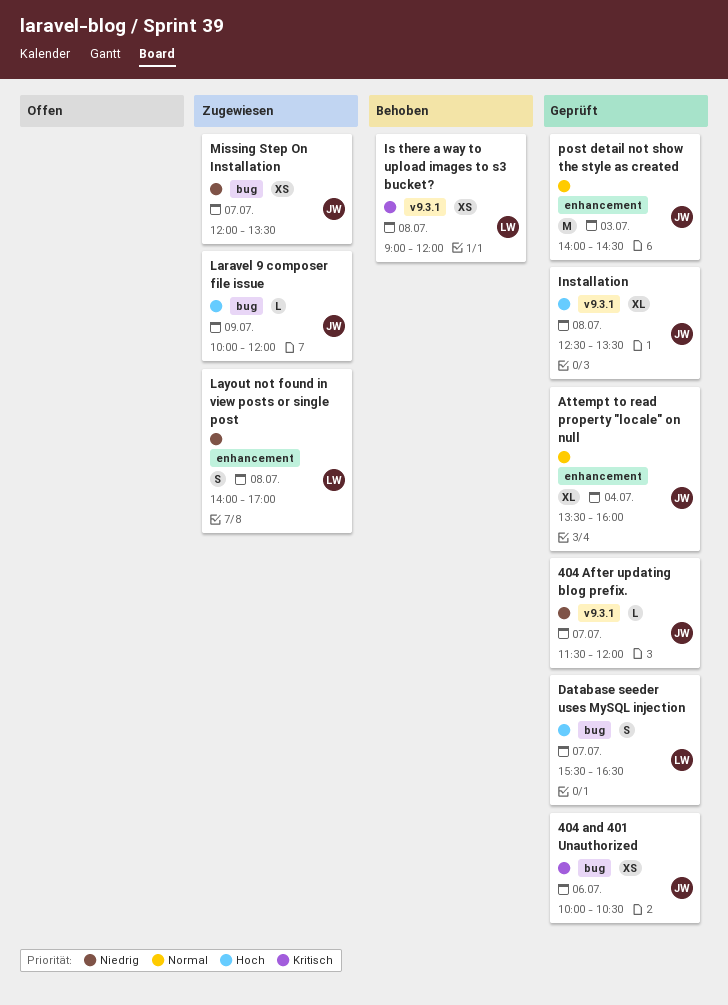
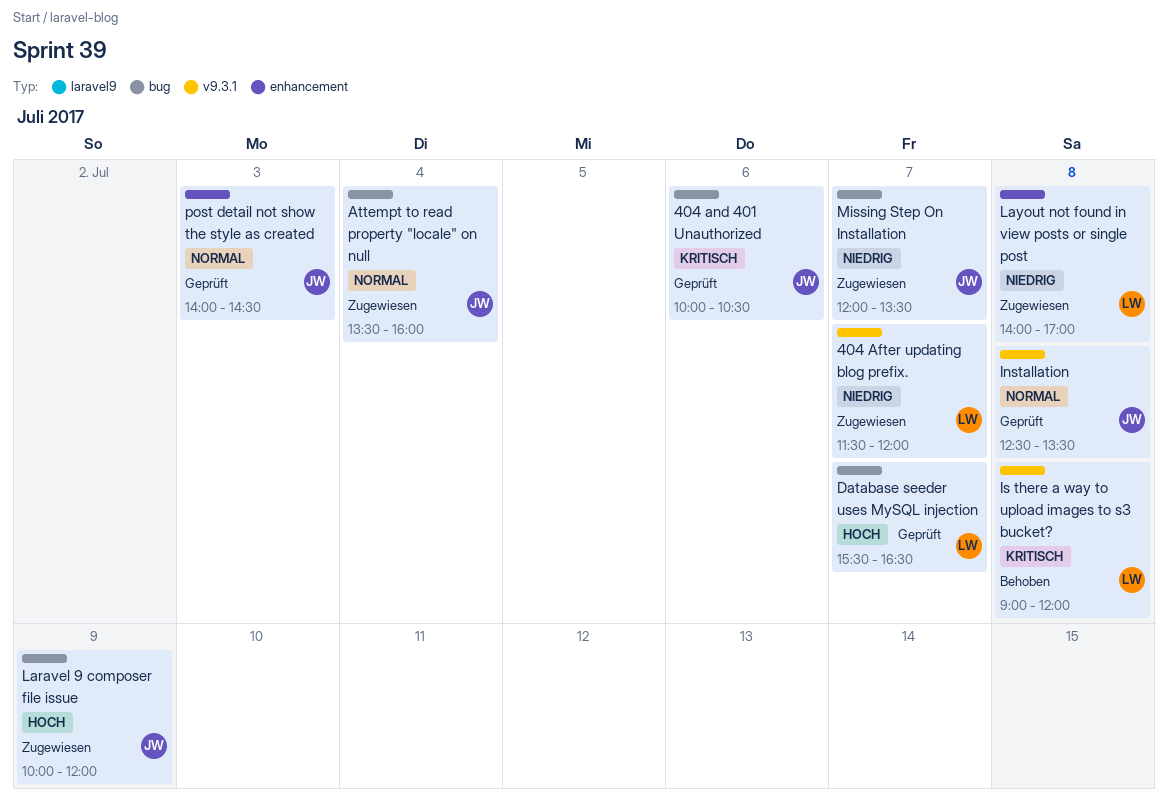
404 After updating blog prefix., status: Geprüft -> Zugewiesen
404 After updating blog prefix., owner: JW -> LW
Attempt to read property "locale" on null, status: Geprüft -> Zugewiesen
Attempt to read property "locale" on null, label: enhancement -> bug
Installation, priority: Hoch -> Normal

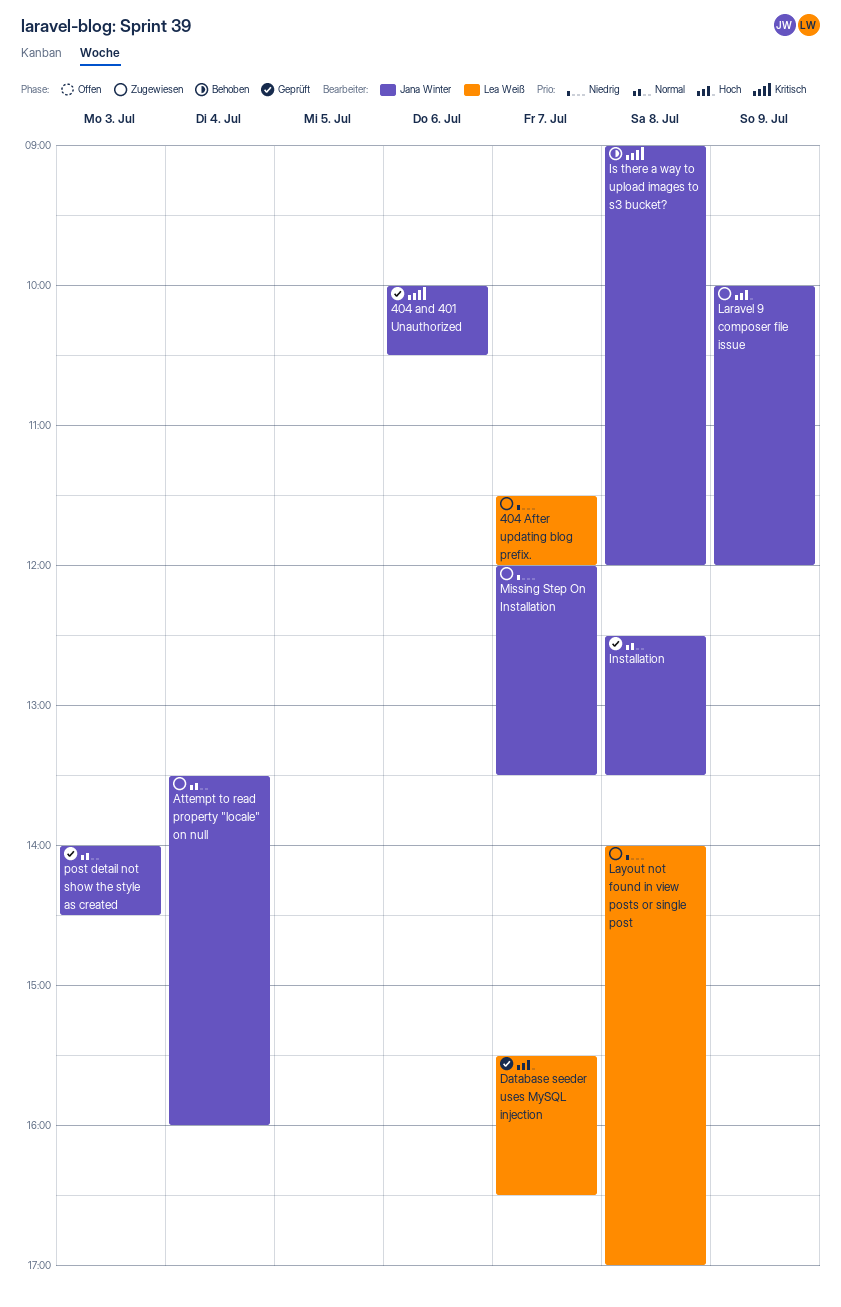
Is there a way to upload images to s3 bucket?, owner: Lea Weiß -> Jana Winter

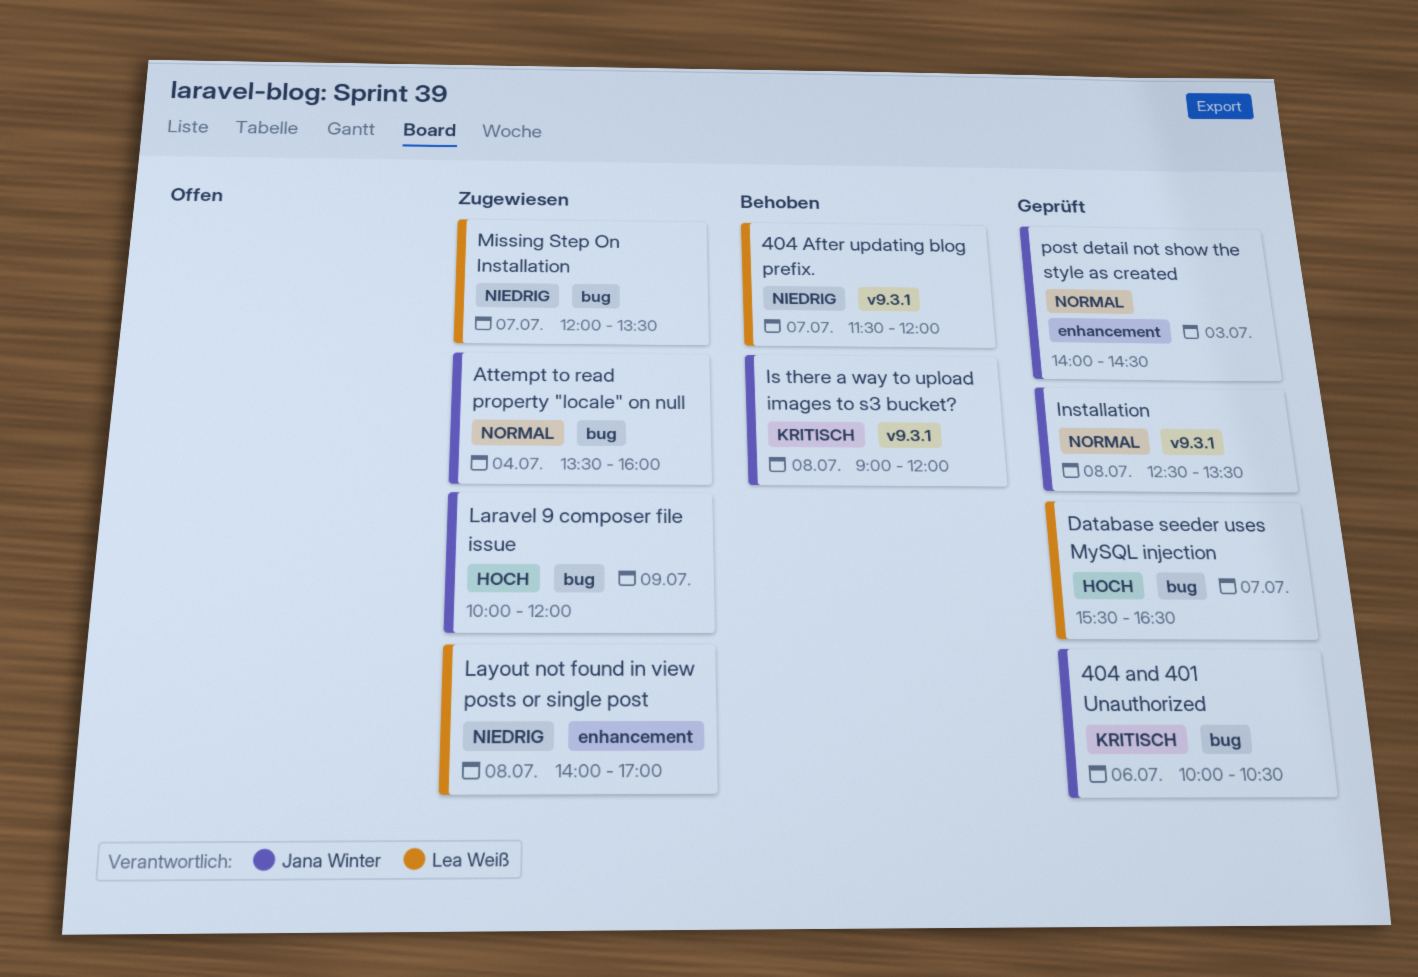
404 After updating blog prefix., status: Zugewiesen -> Behoben
Missing Step On Installation, owner: Jana Winter -> Lea Weiß

